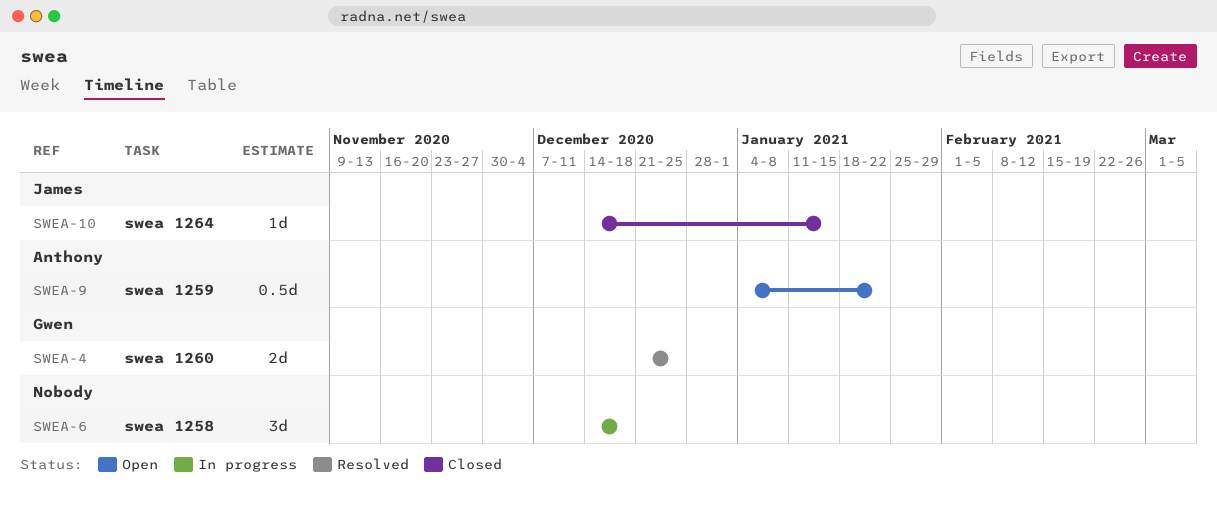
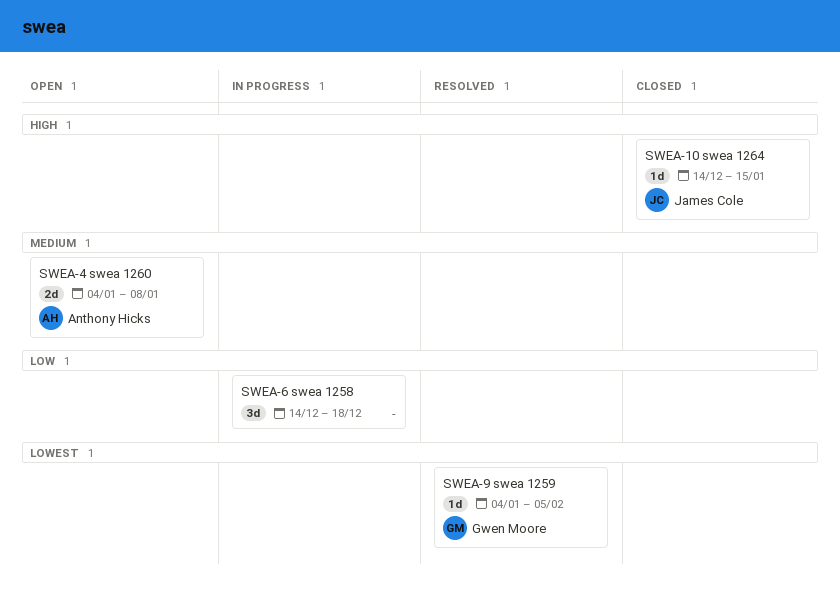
SWEA-4, status: Resolved -> Open
SWEA-4, owner: Gwen Moore -> Anthony Hicks
SWEA-4, start: Dec 21 -> Jan 4
SWEA-4, due: Dec 25 -> Jan 8
SWEA-9, status: Open -> Resolved
SWEA-9, owner: Anthony Hicks -> Gwen Moore
SWEA-9, estimate: 0.5d -> 1d
SWEA-9, due: Jan 22 -> Feb 5

